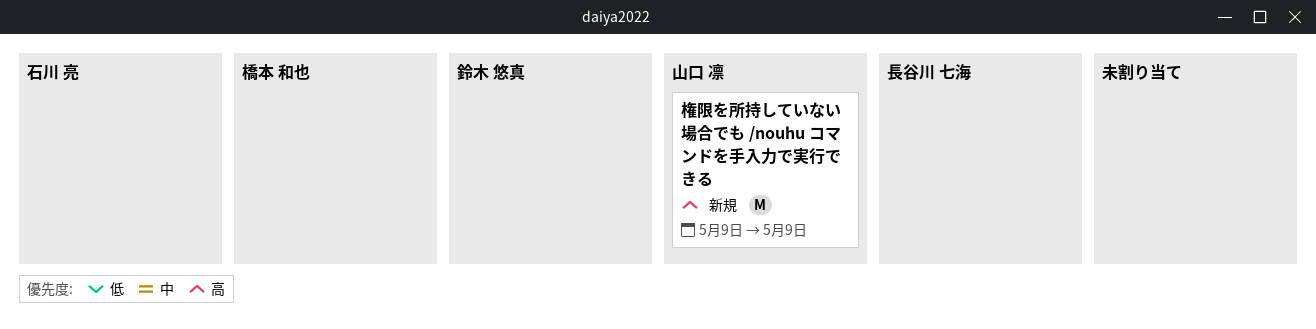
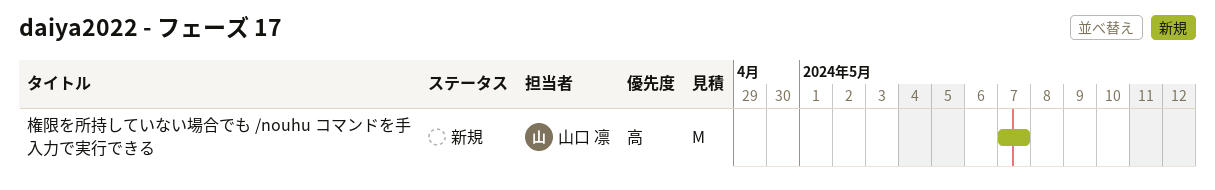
権限を所持していない場合でも /nouhu コマンドを手入力で実行できる, start: May 9 -> May 7
権限を所持していない場合でも /nouhu コマンドを手入力で実行できる, due: May 9 -> May 7

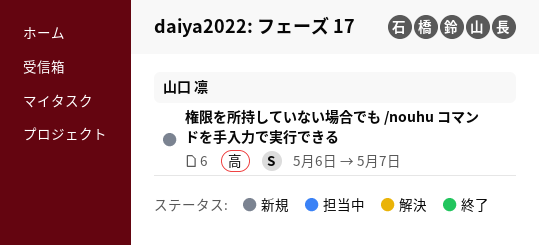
権限を所持していない場合でも /nouhu コマンドを手入力で実行できる, estimate: M -> S
権限を所持していない場合でも /nouhu コマンドを手入力で実行できる, start: May 7 -> May 6

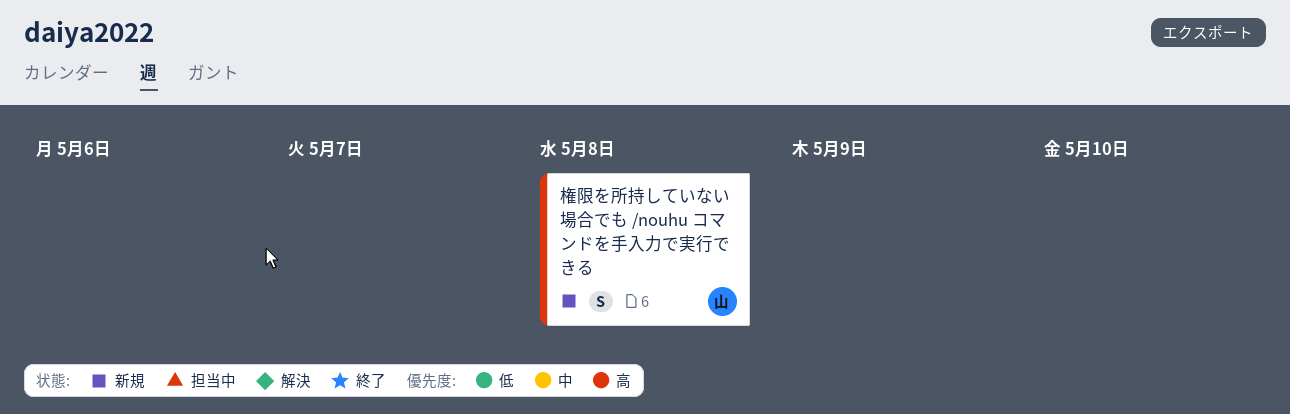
権限を所持していない場合でも /nouhu コマンドを手入力で実行できる, due: May 7 -> May 8

